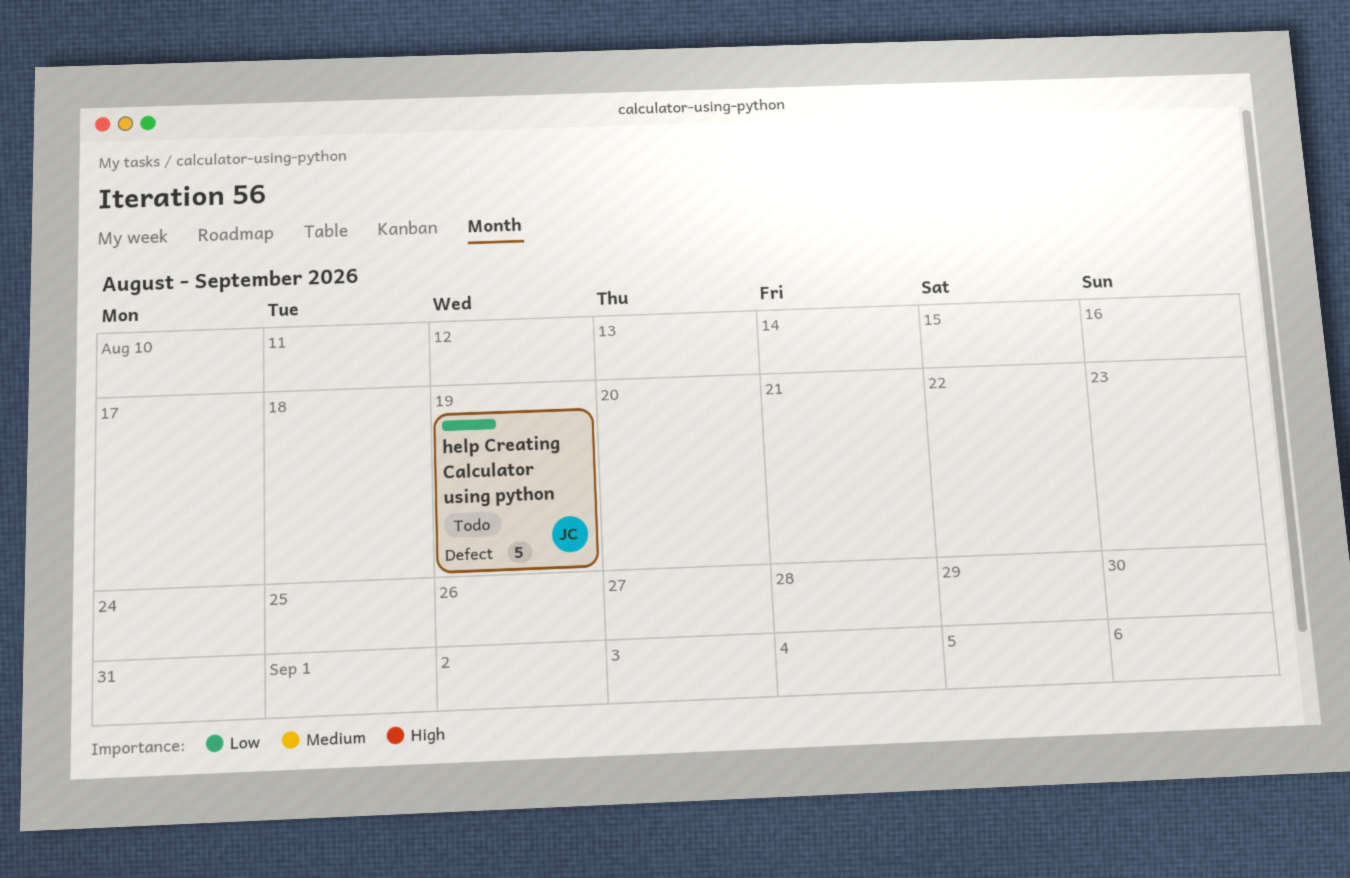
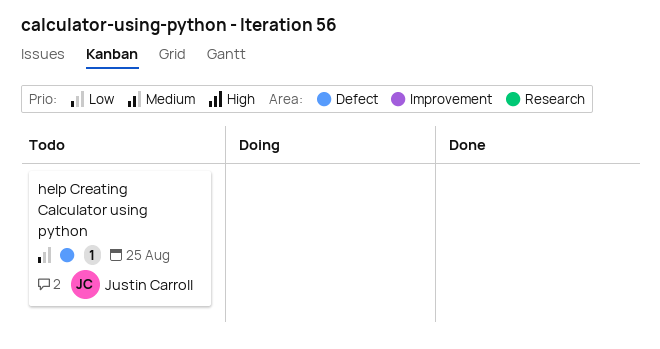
help Creating Calculator using python, estimate: 5 -> 1
help Creating Calculator using python, due: Aug 19 -> Aug 25

